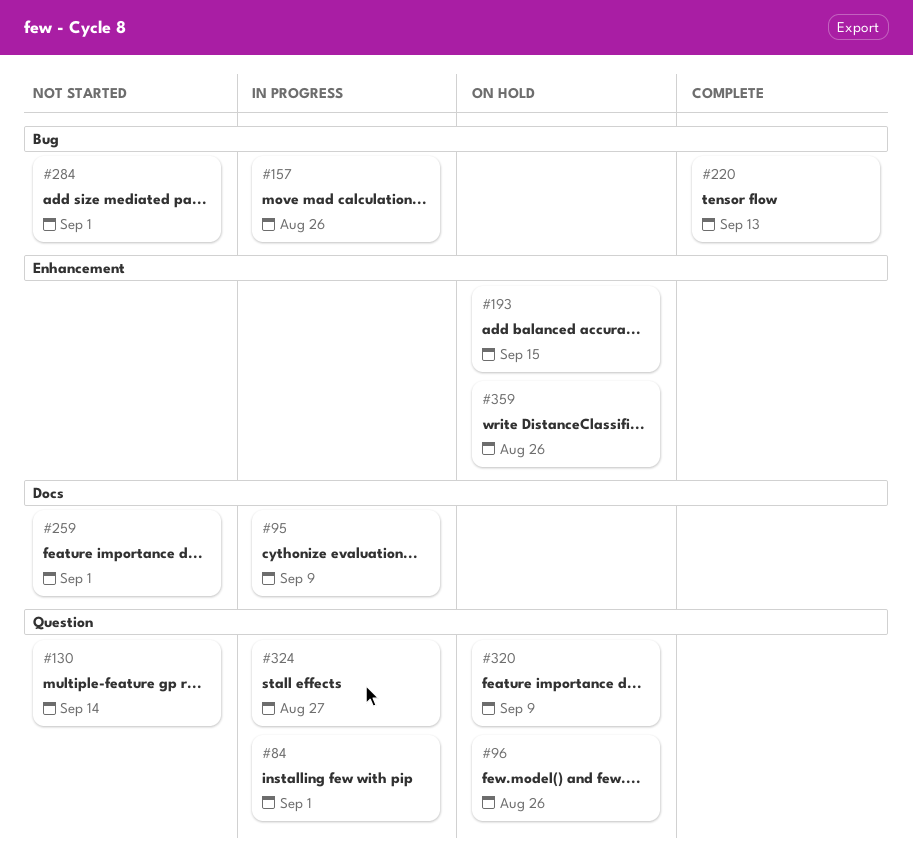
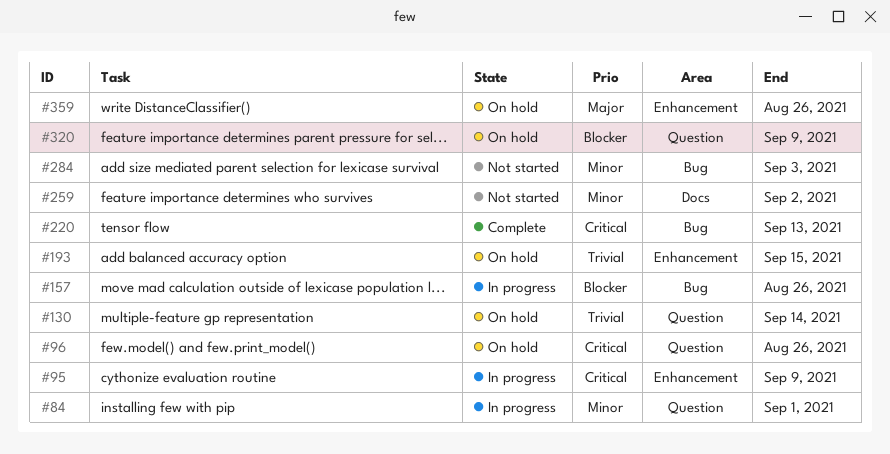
#95, label: Docs -> Enhancement
#130, status: Not started -> On hold
#259, due: Sep 1 -> Sep 2
#284, due: Sep 1 -> Sep 3
#324: present -> none

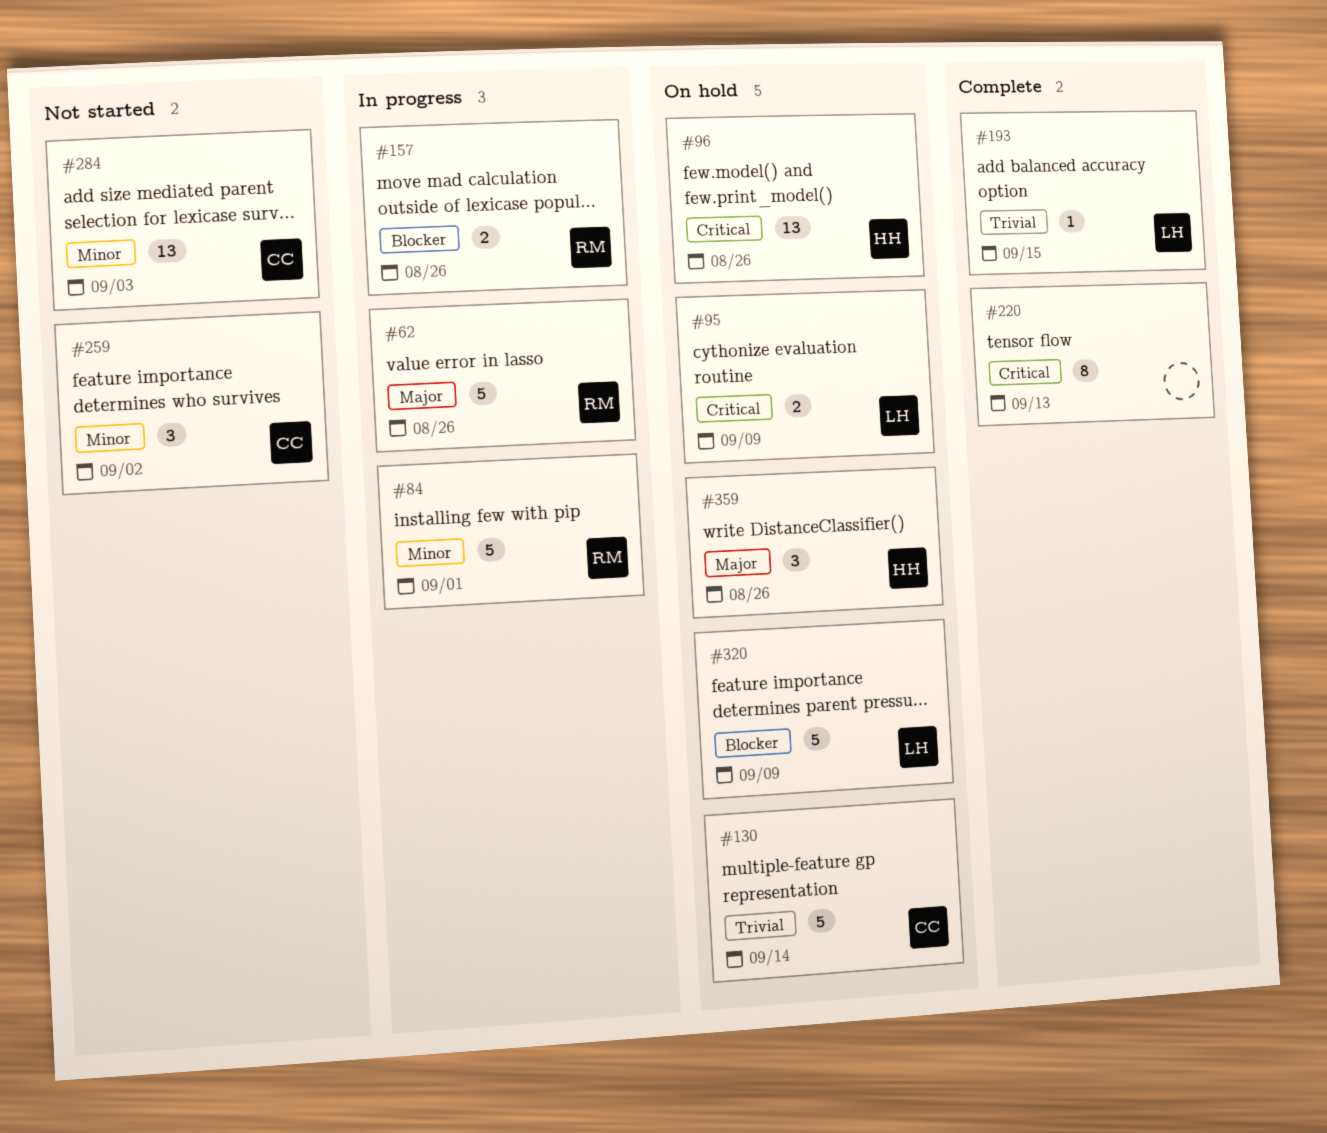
#62: none -> present
#95, status: In progress -> On hold
#193, status: On hold -> Complete

